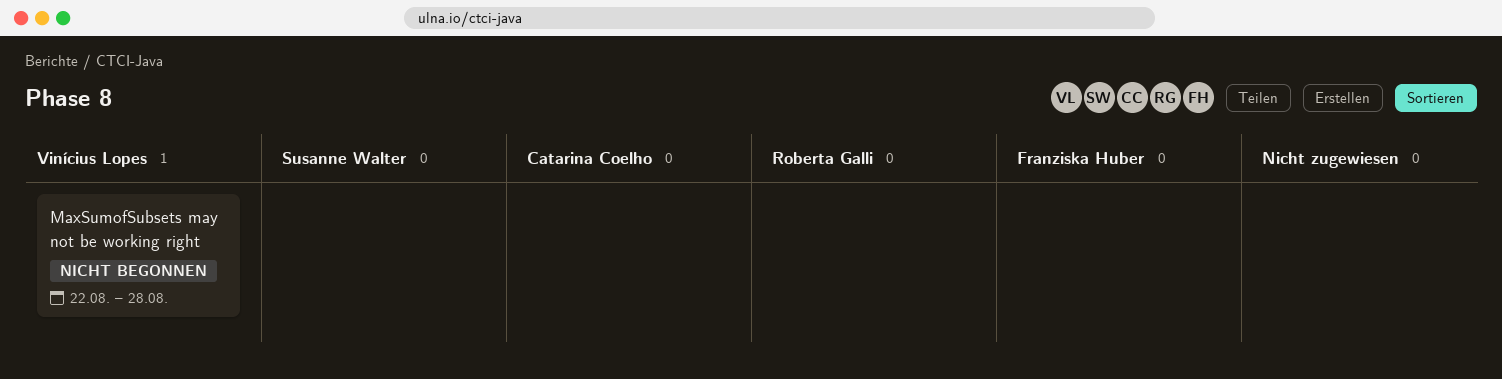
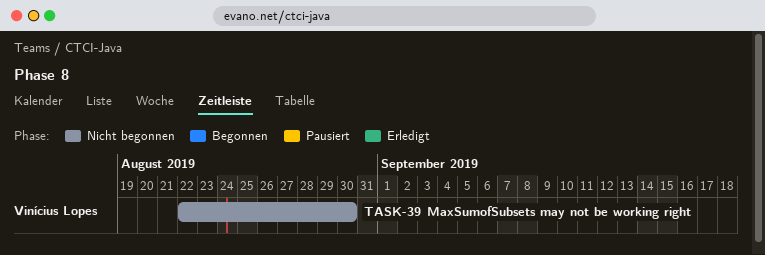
MaxSumofSubsets may not be working right, due: Aug 28 -> Aug 30

